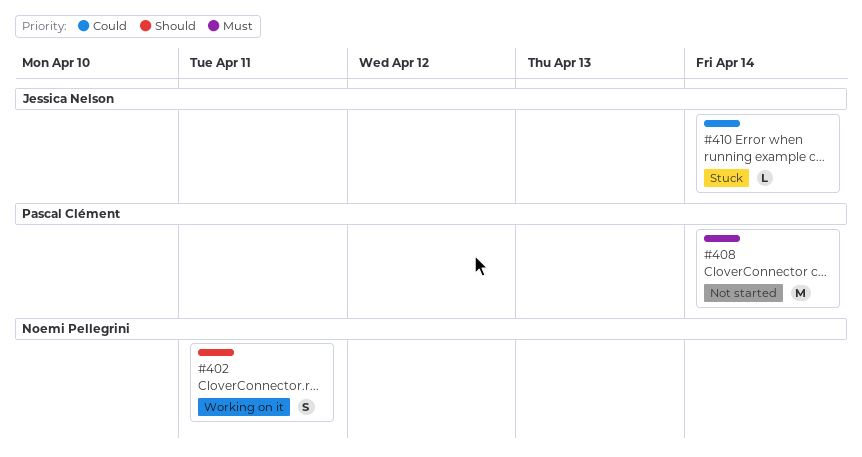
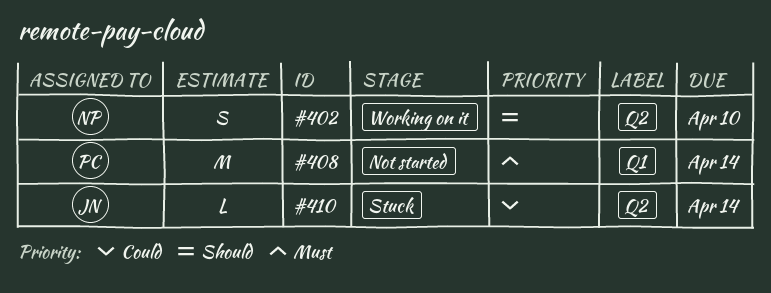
#402, due: Apr 11 -> Apr 10

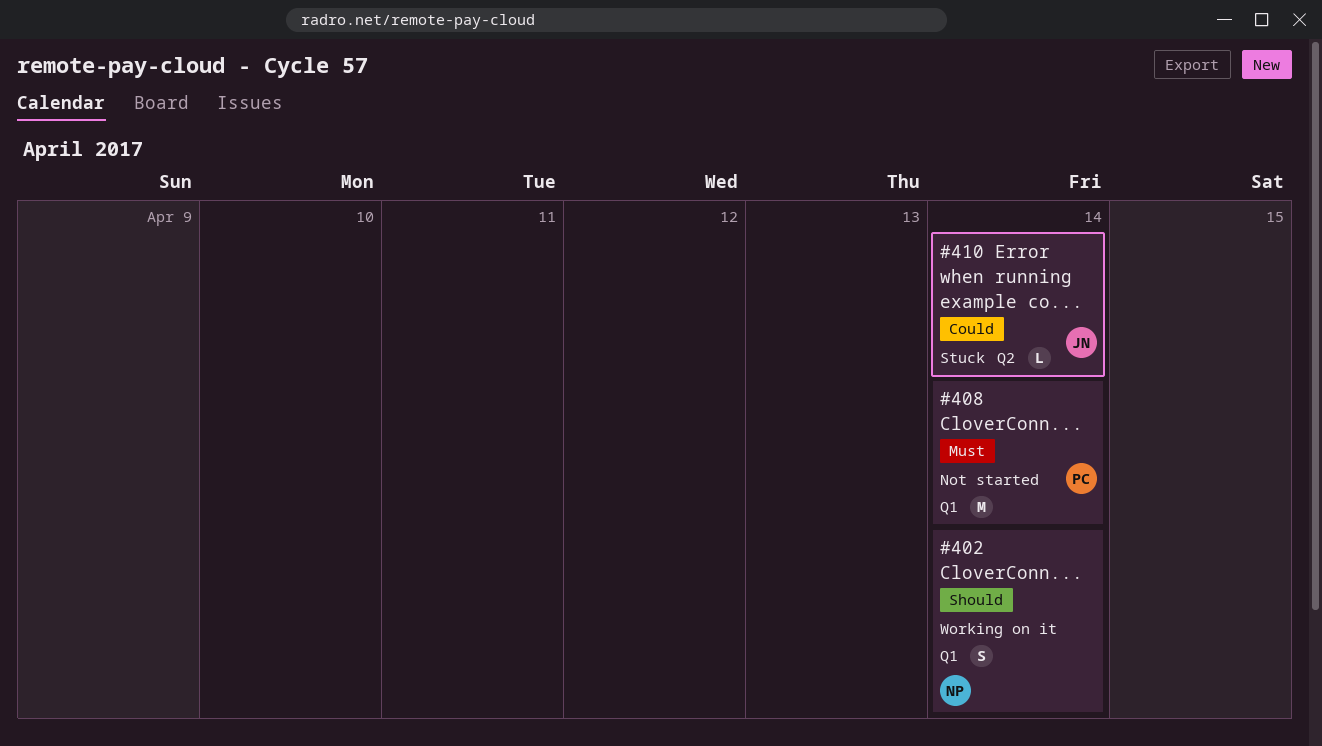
#402, label: Q2 -> Q1
#402, due: Apr 10 -> Apr 14

